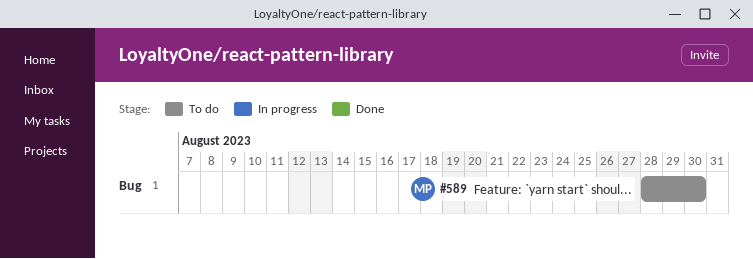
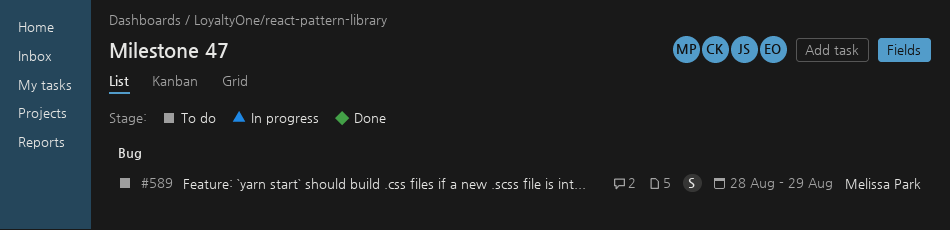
#589, due: Aug 30 -> Aug 29

